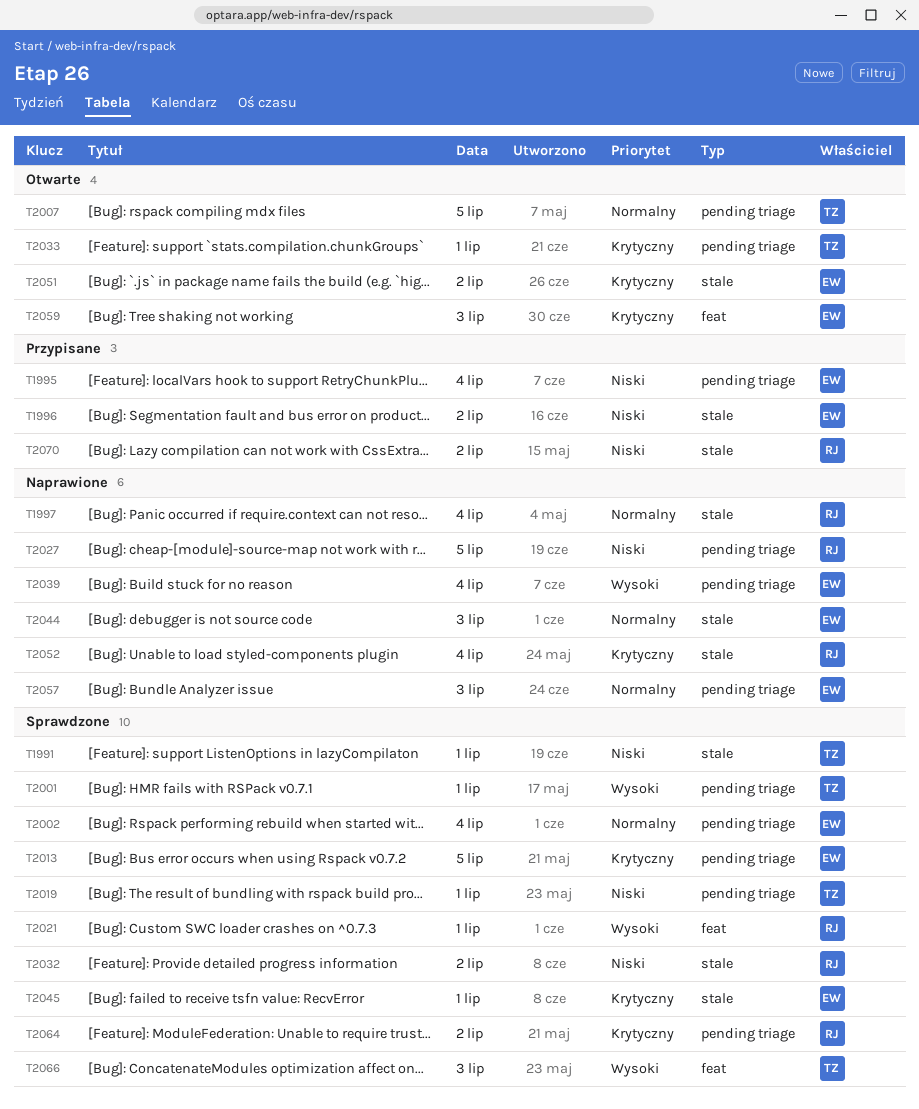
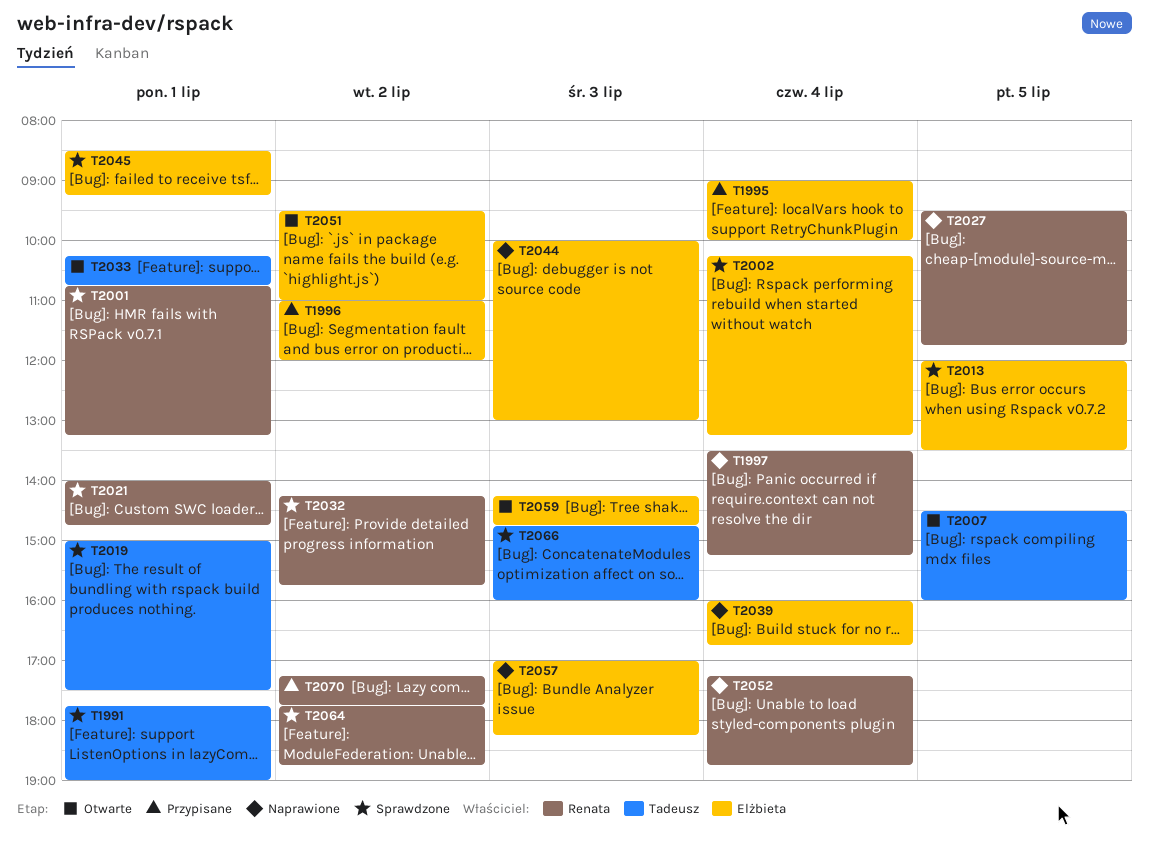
T2001, owner: Tadeusz -> Renata

